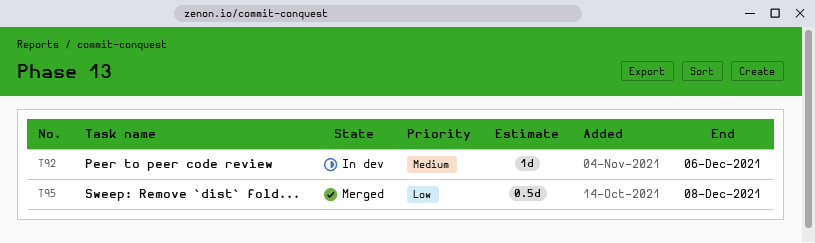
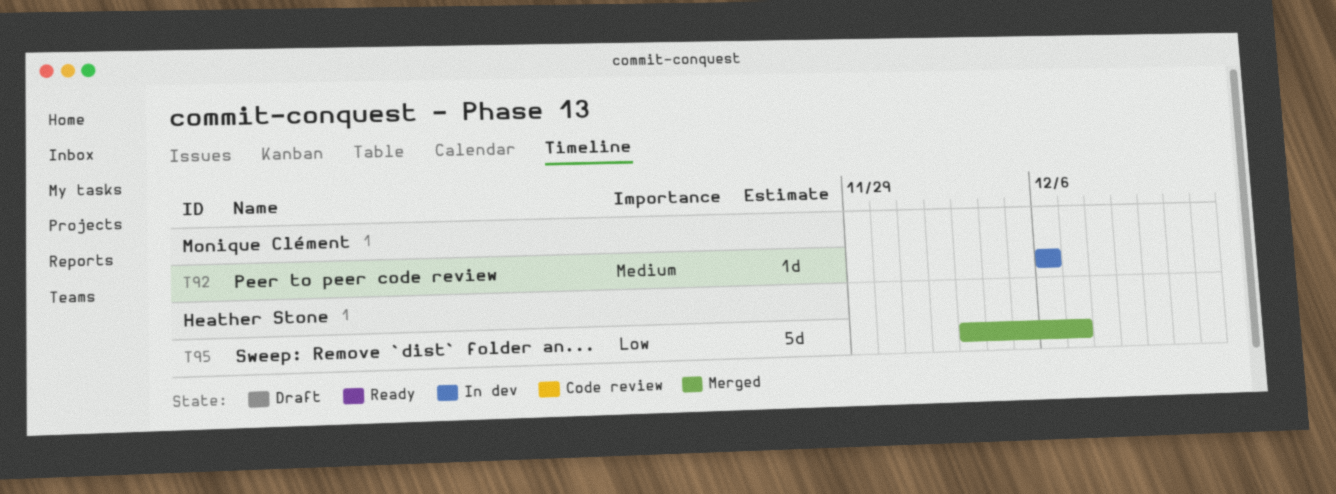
T95, estimate: 0.5d -> 5d
T95, due: Dec 8 -> Dec 7

